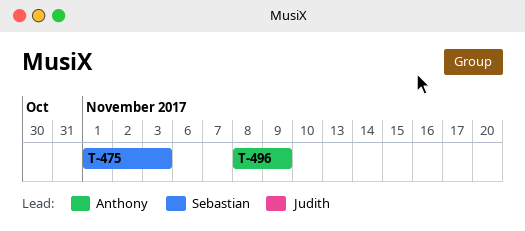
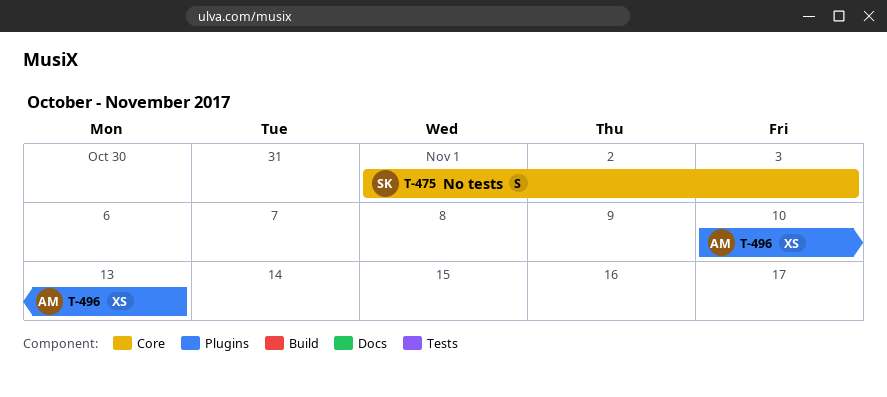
T-496, start: Nov 8 -> Nov 10
T-496, due: Nov 9 -> Nov 13

